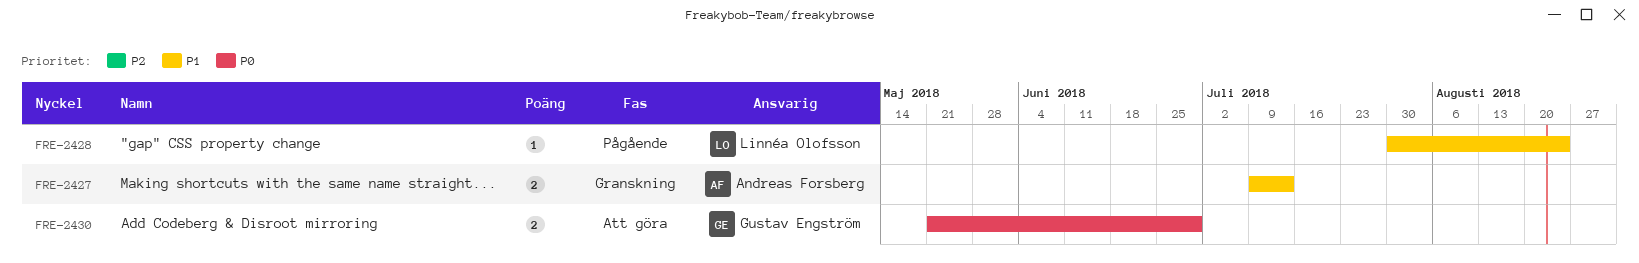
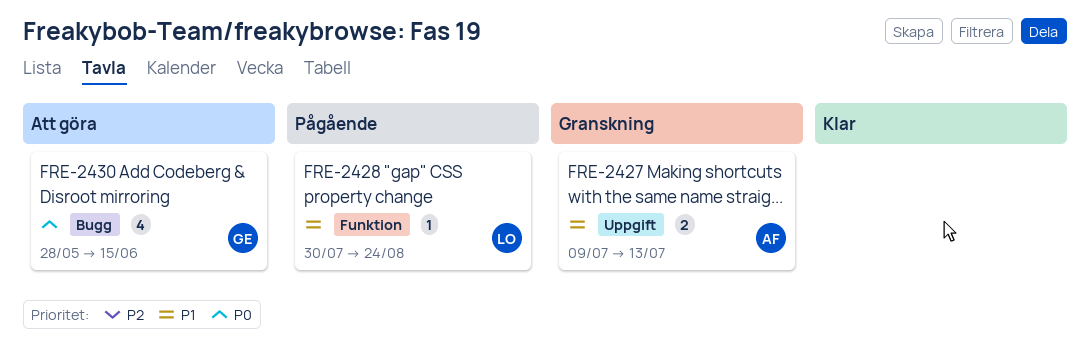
FRE-2430, estimate: 2 -> 4
FRE-2430, start: May 21 -> May 28
FRE-2430, due: Jun 29 -> Jun 15

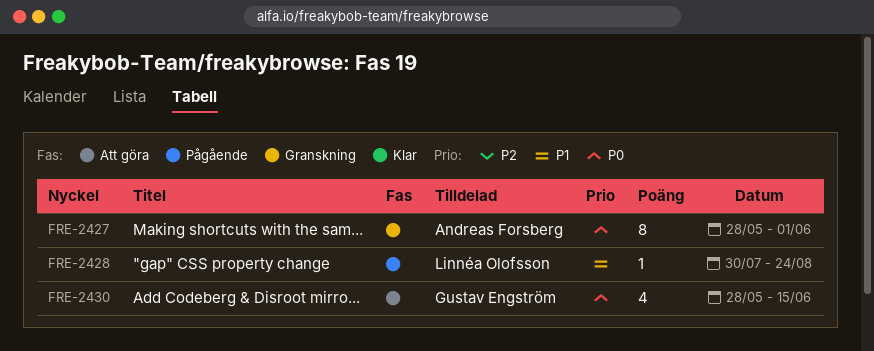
FRE-2427, priority: P1 -> P0
FRE-2427, estimate: 2 -> 8
FRE-2427, start: Jul 9 -> May 28
FRE-2427, due: Jul 13 -> Jun 1

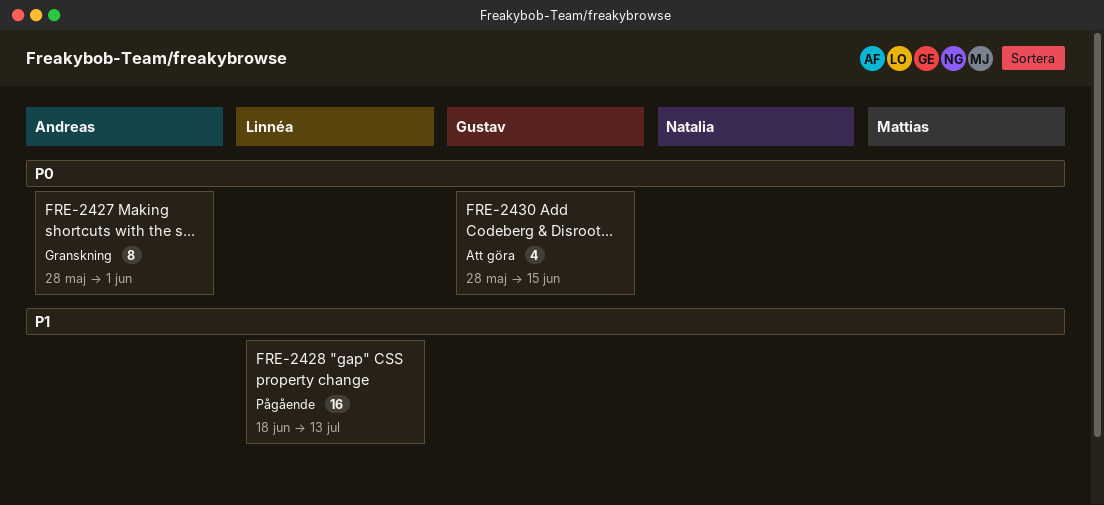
FRE-2428, estimate: 1 -> 16
FRE-2428, start: Jul 30 -> Jun 18
FRE-2428, due: Aug 24 -> Jul 13

